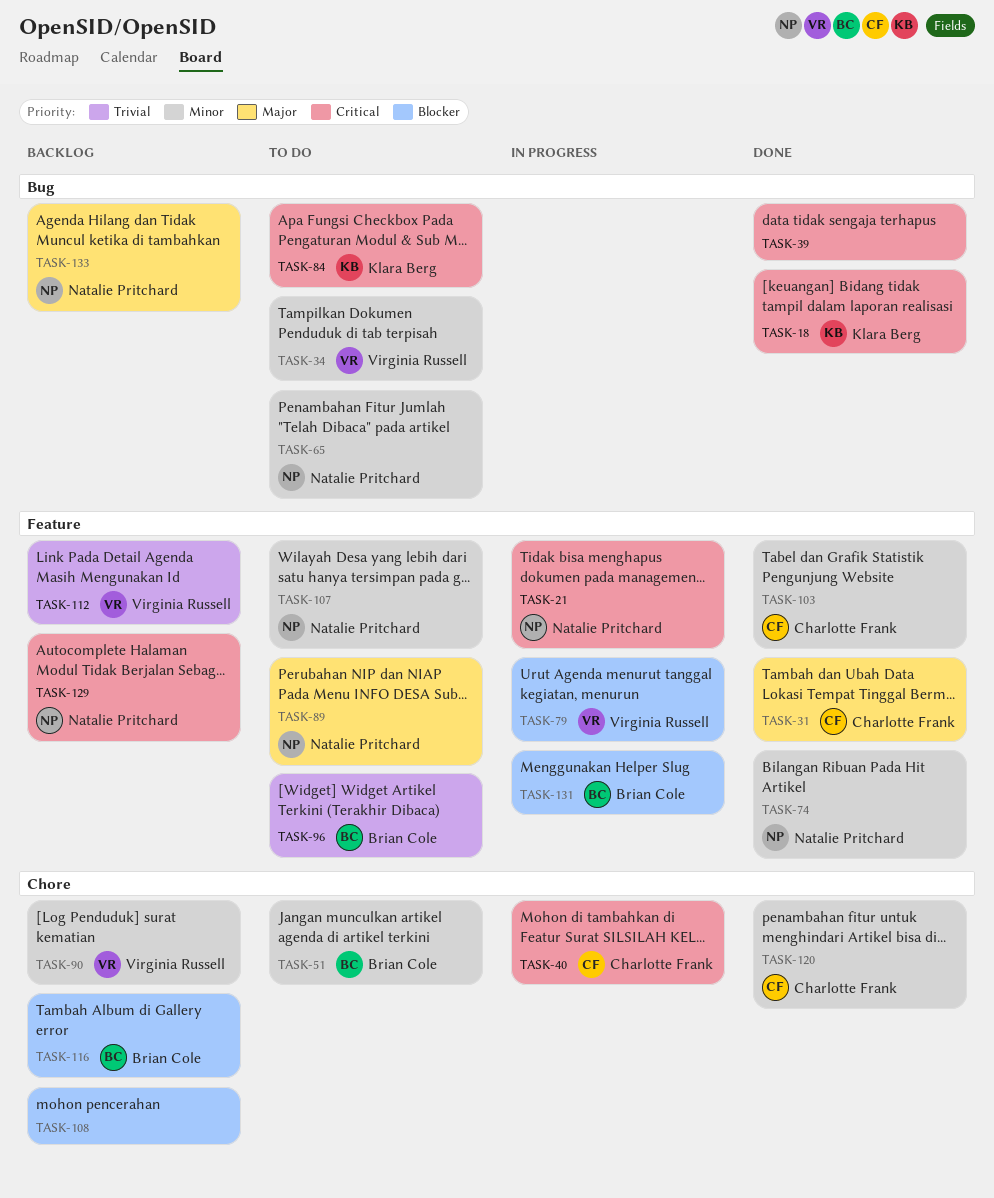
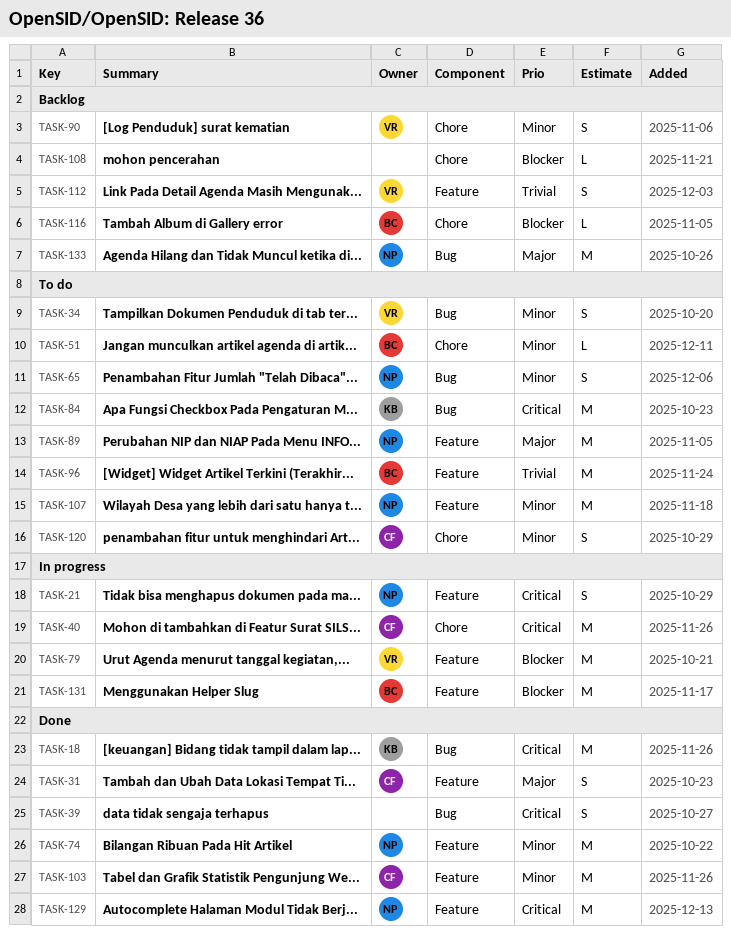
TASK-120, status: Done -> To do
TASK-129, status: Backlog -> Done

